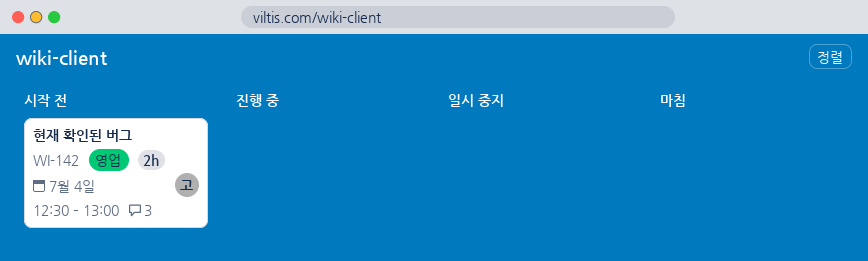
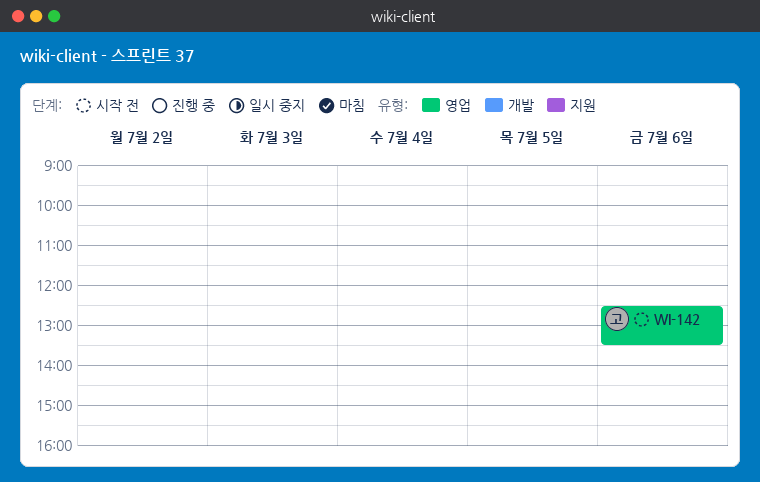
WI-142, day: Jul 4 -> Jul 6
WI-142, ends: 13:00 -> 13:30

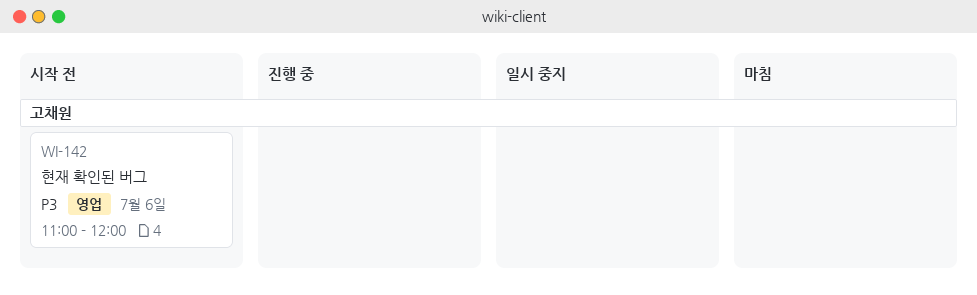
WI-142, begins: 12:30 -> 11:00
WI-142, ends: 13:30 -> 12:00

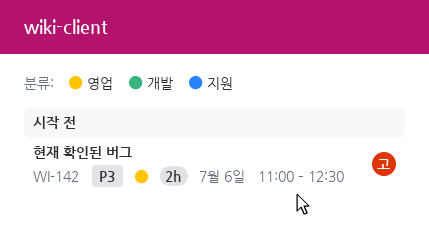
WI-142, ends: 12:00 -> 12:30

